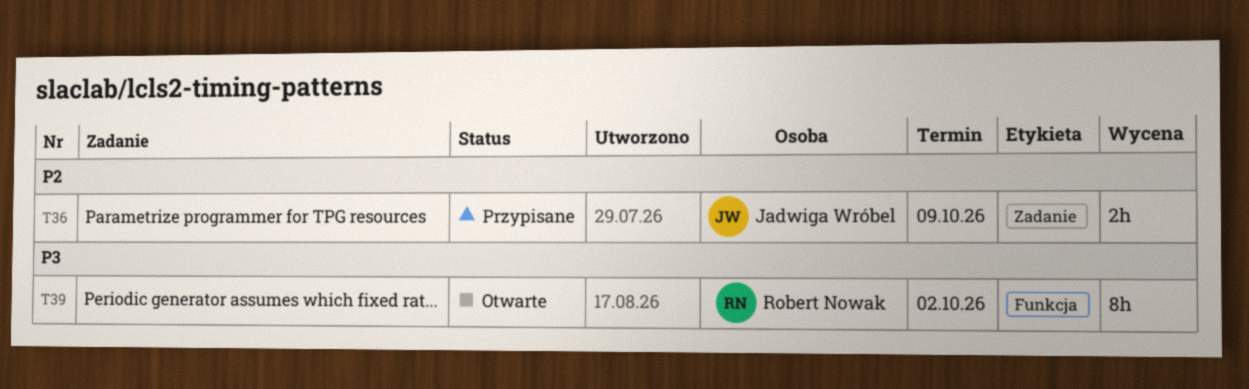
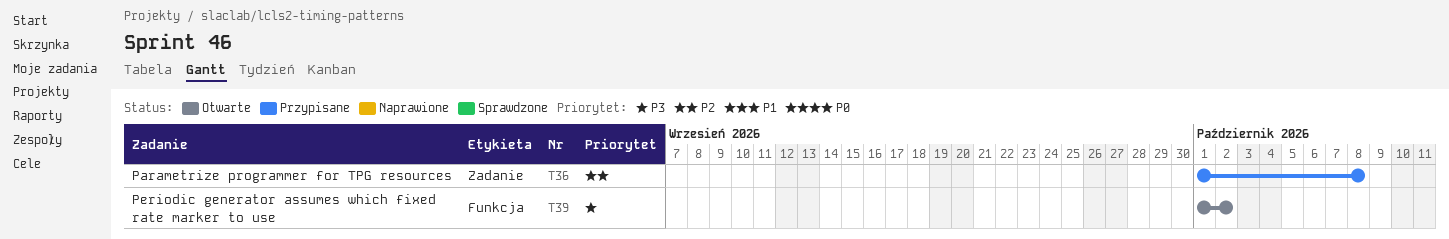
T36, due: Oct 9 -> Oct 8

